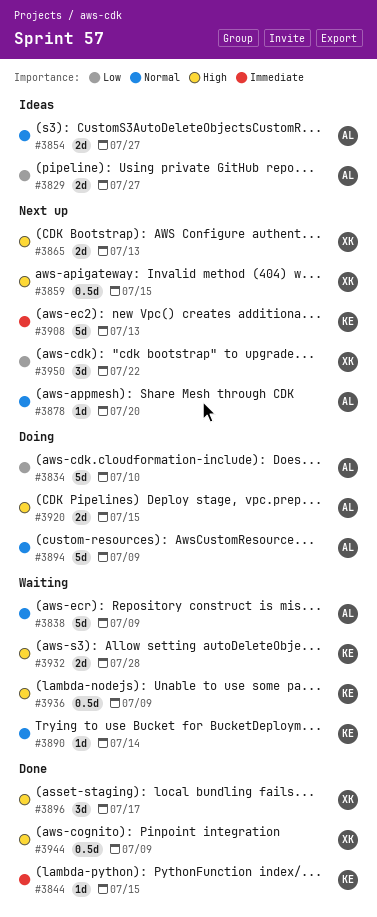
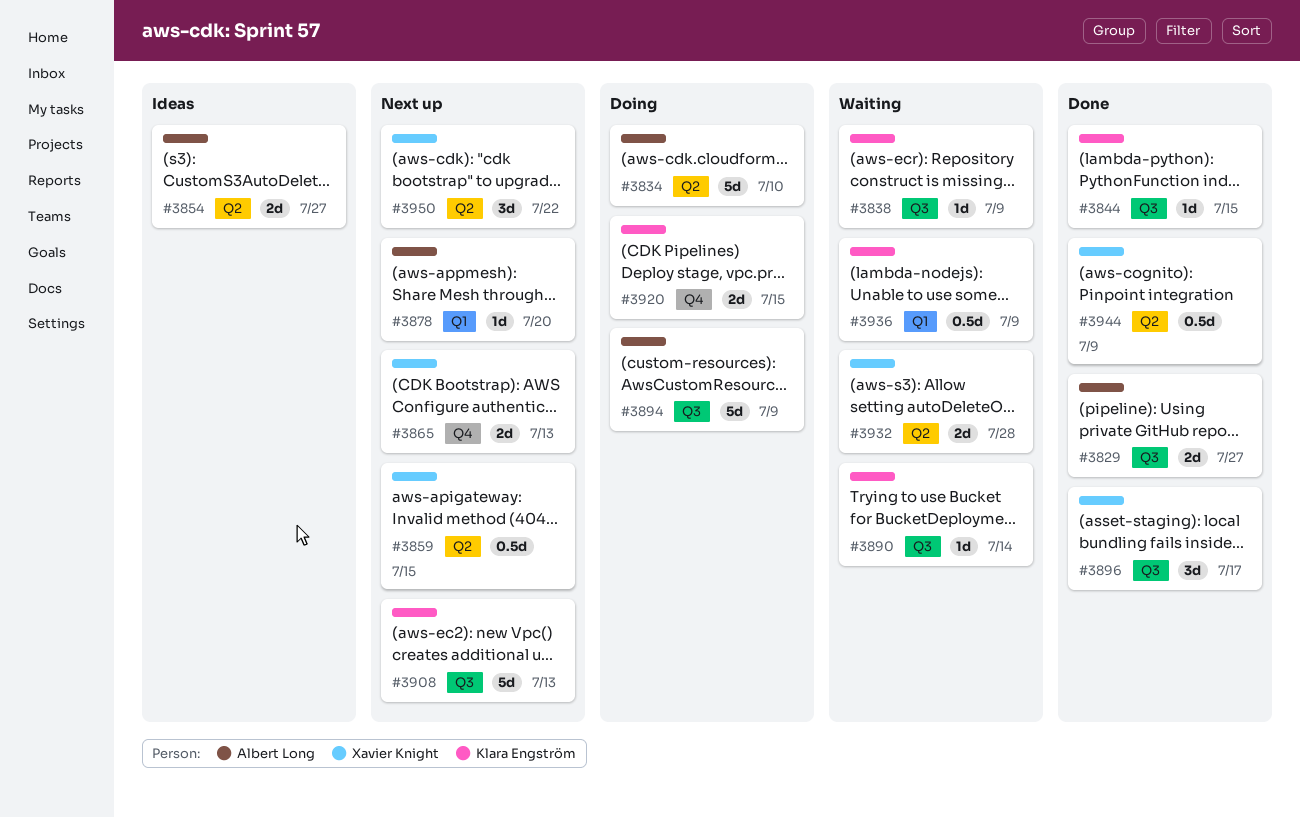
#3829, status: Ideas -> Done
#3838, owner: Albert Long -> Klara Engström
#3838, estimate: 5d -> 1d
#3920, owner: Albert Long -> Klara Engström
#3932, owner: Klara Engström -> Xavier Knight

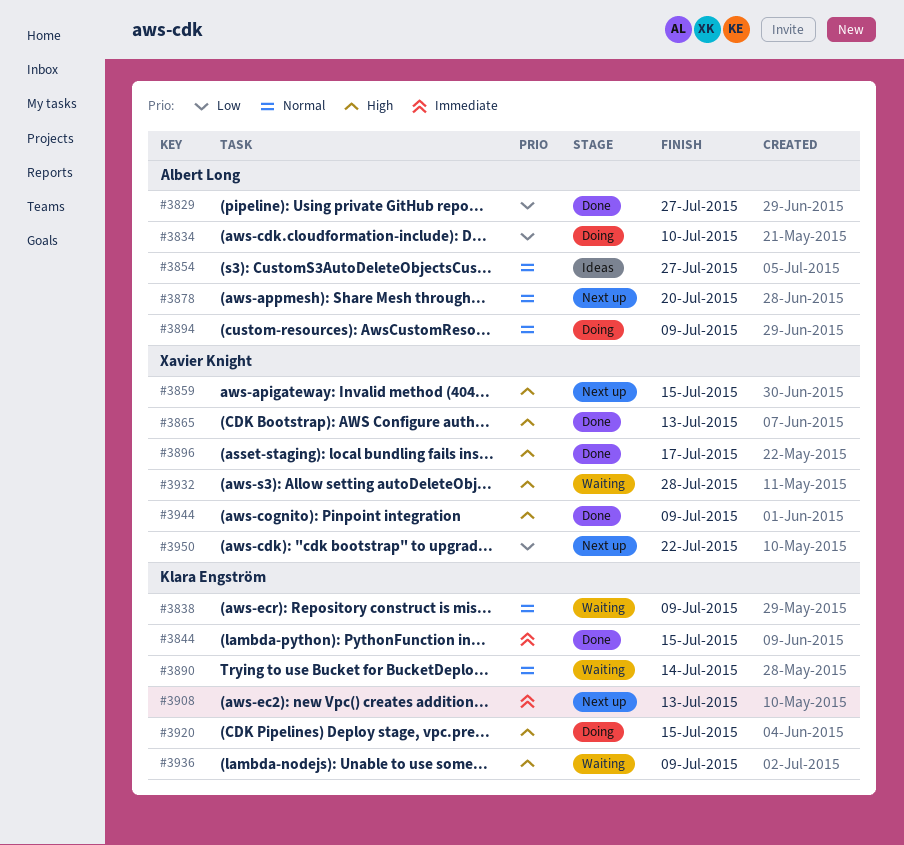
#3865, status: Next up -> Done

